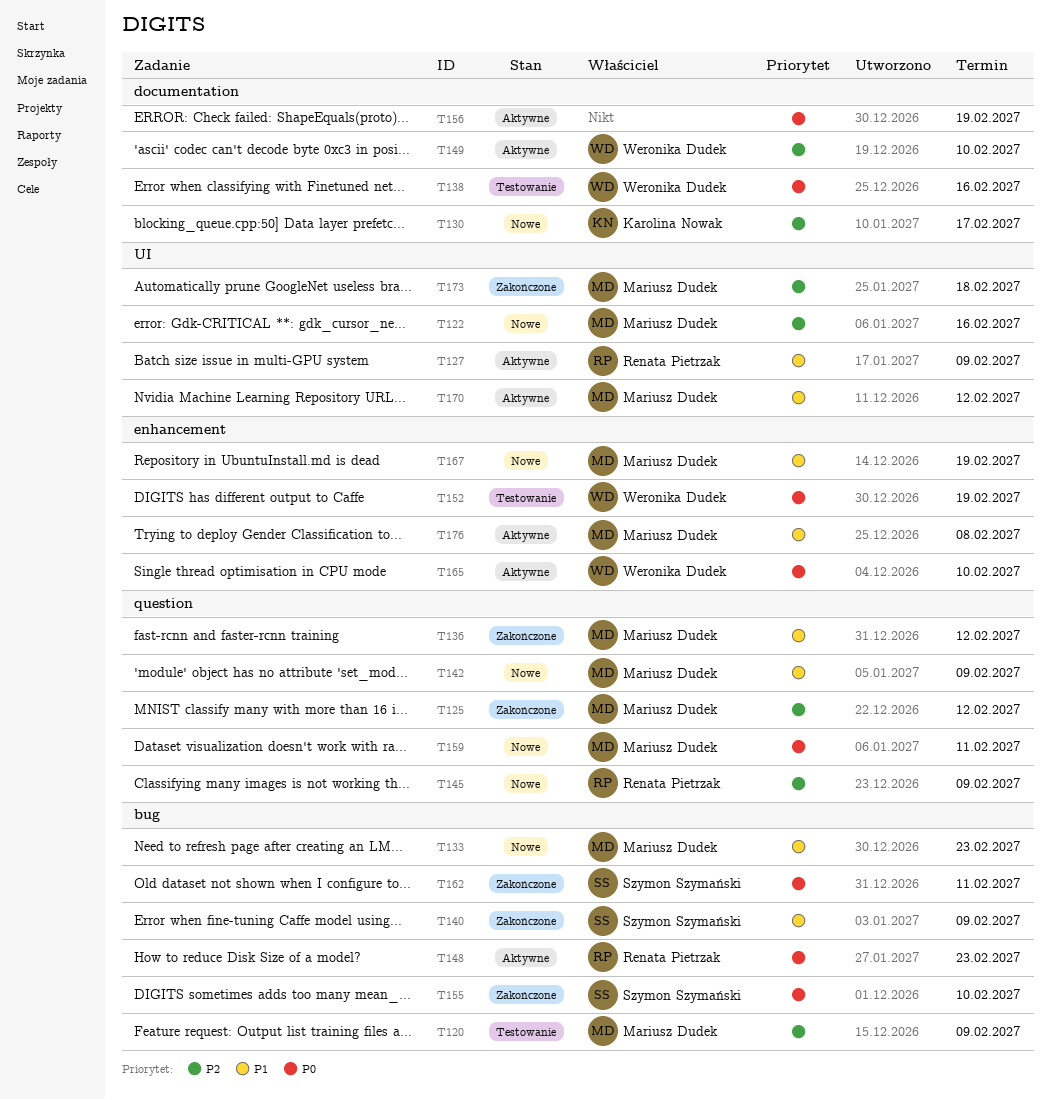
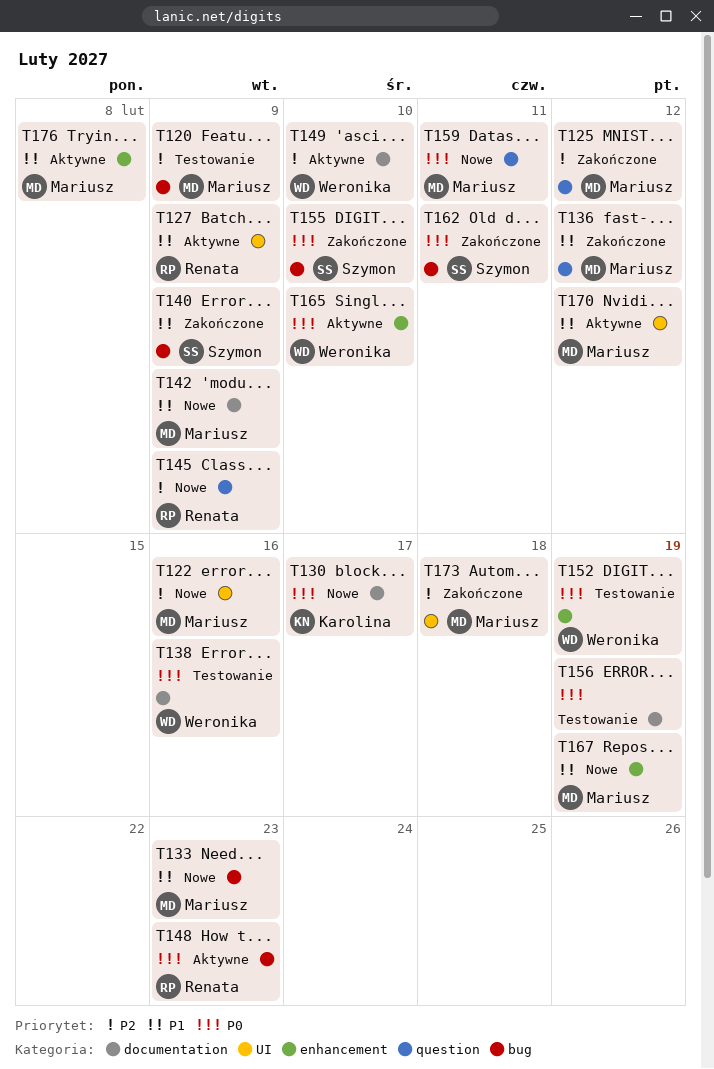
T130, priority: P2 -> P0
T142, label: question -> documentation
T156, status: Aktywne -> Testowanie

